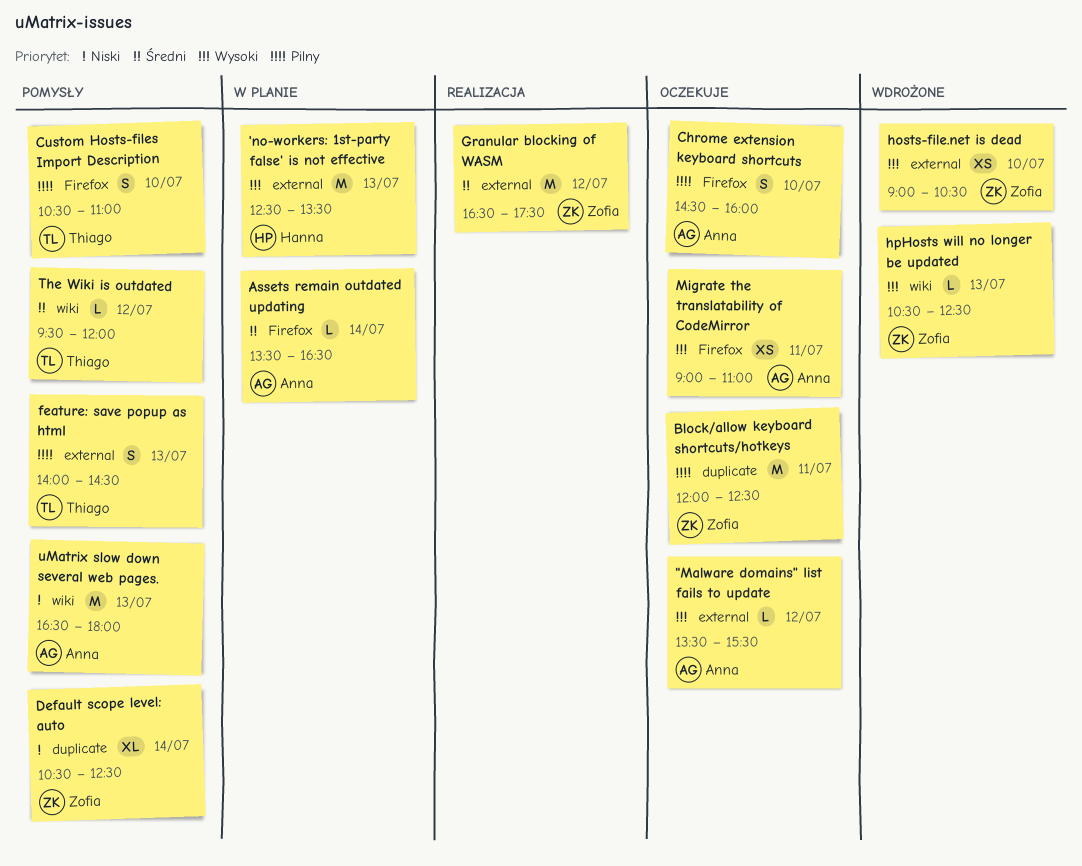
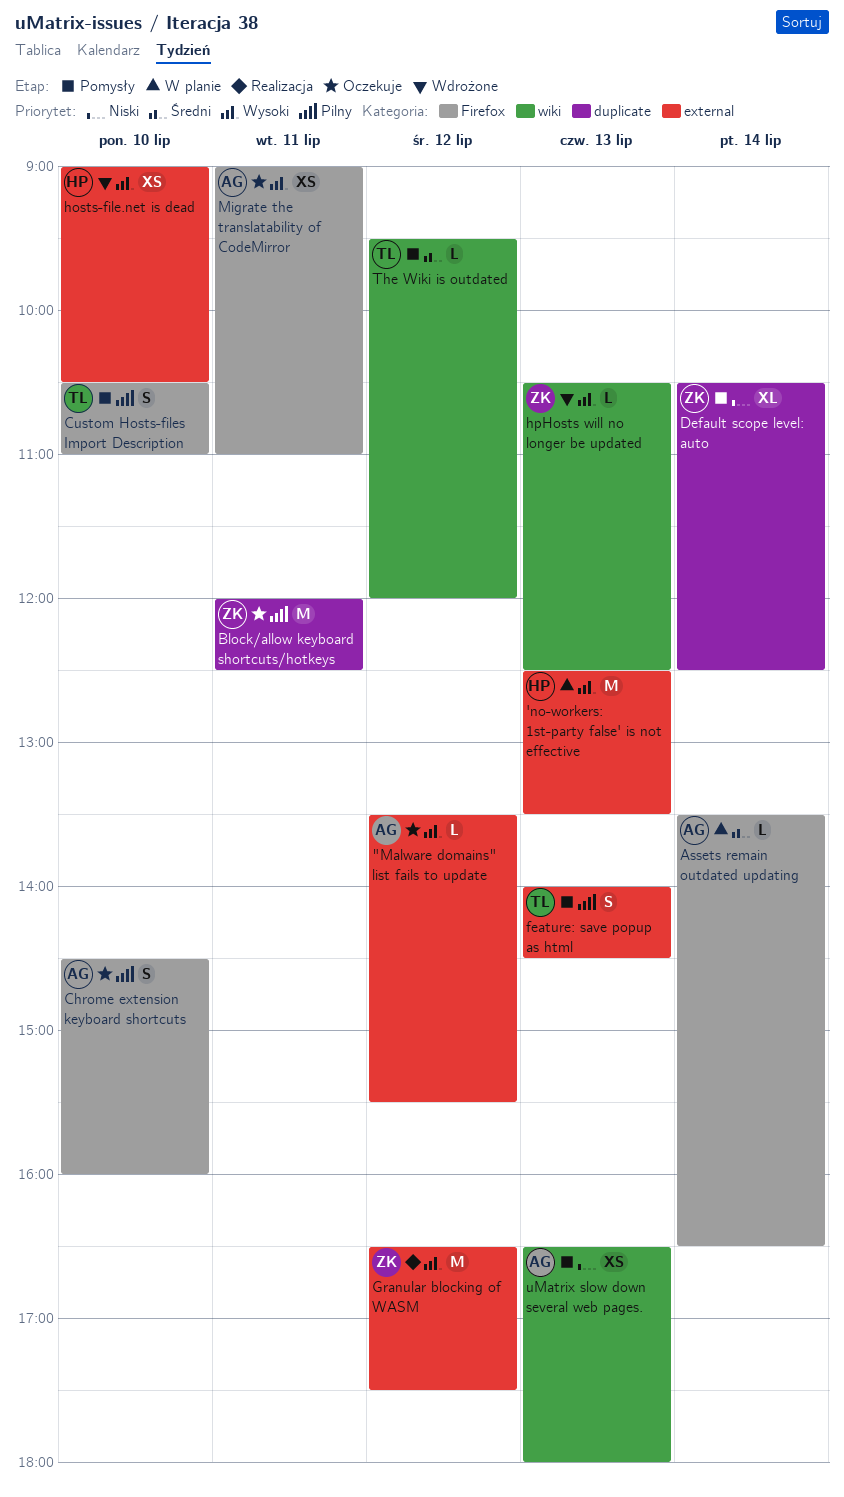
Granular blocking of WASM, priority: Średni -> Wysoki
hosts-file.net is dead, owner: Zofia -> Hanna
uMatrix slow down several web pages., estimate: M -> XS

